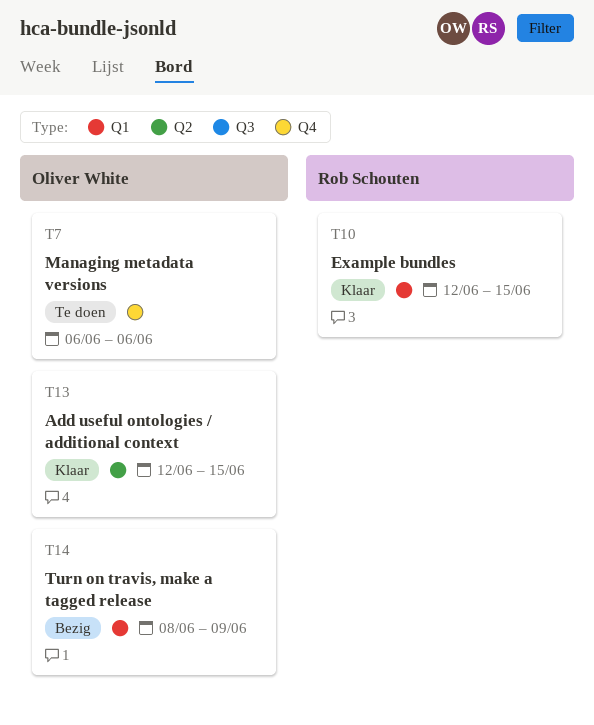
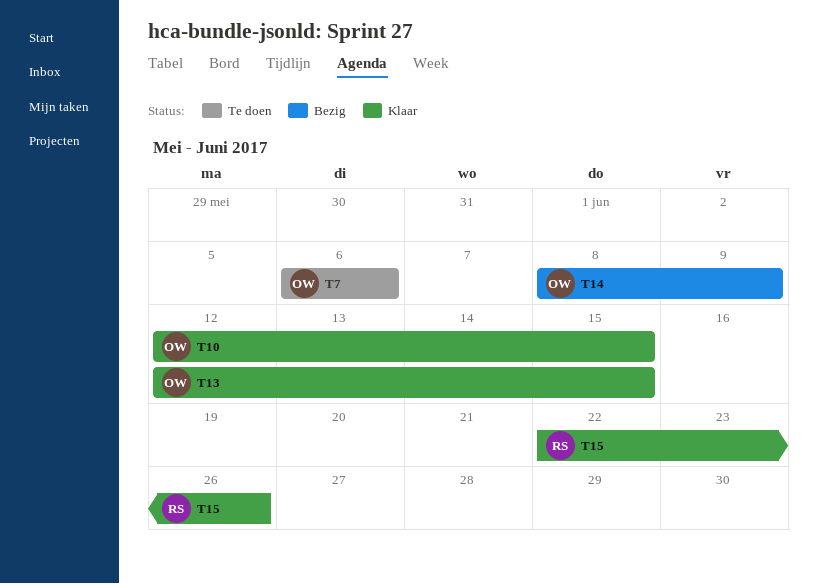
T10, owner: Rob Schouten -> Oliver White
T15: none -> present

